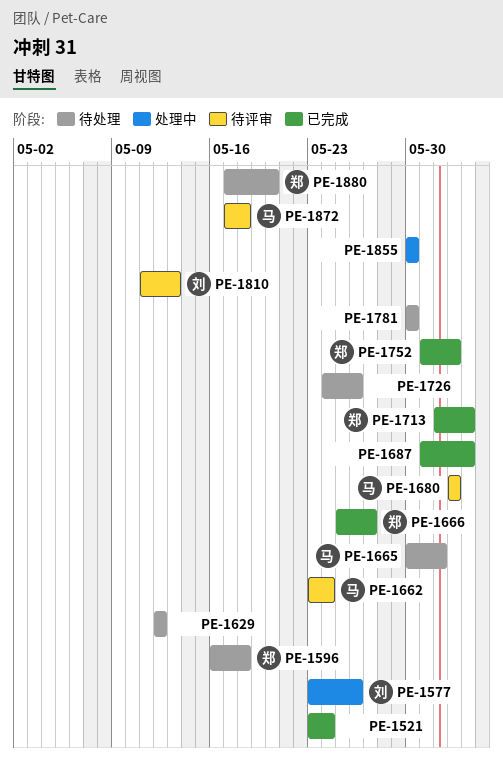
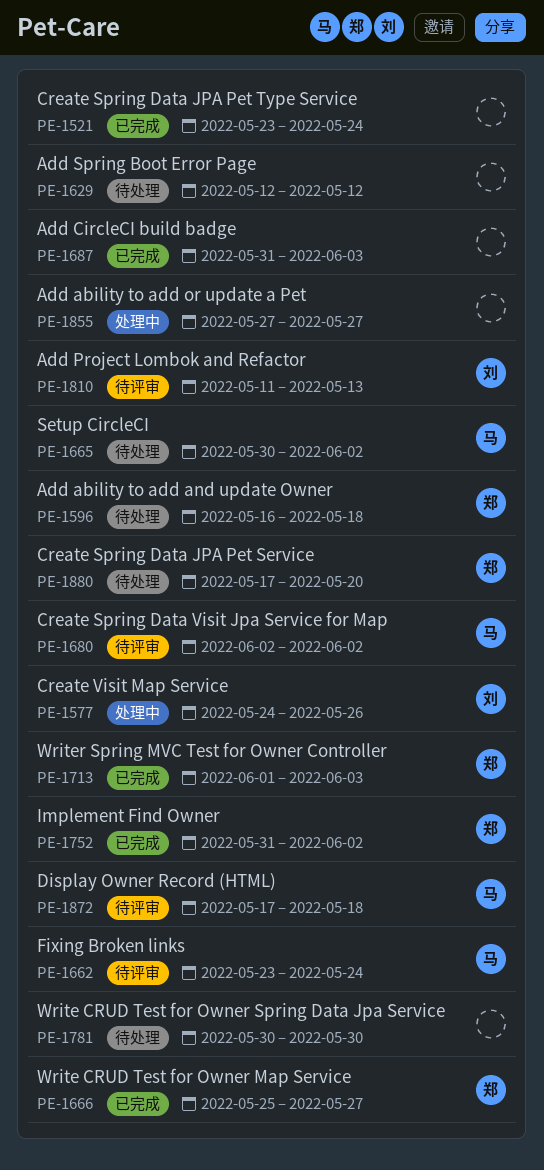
PE-1577, start: May 23 -> May 24
PE-1665, due: Jun 1 -> Jun 2
PE-1726: present -> none
PE-1855, start: May 30 -> May 27
PE-1855, due: May 30 -> May 27

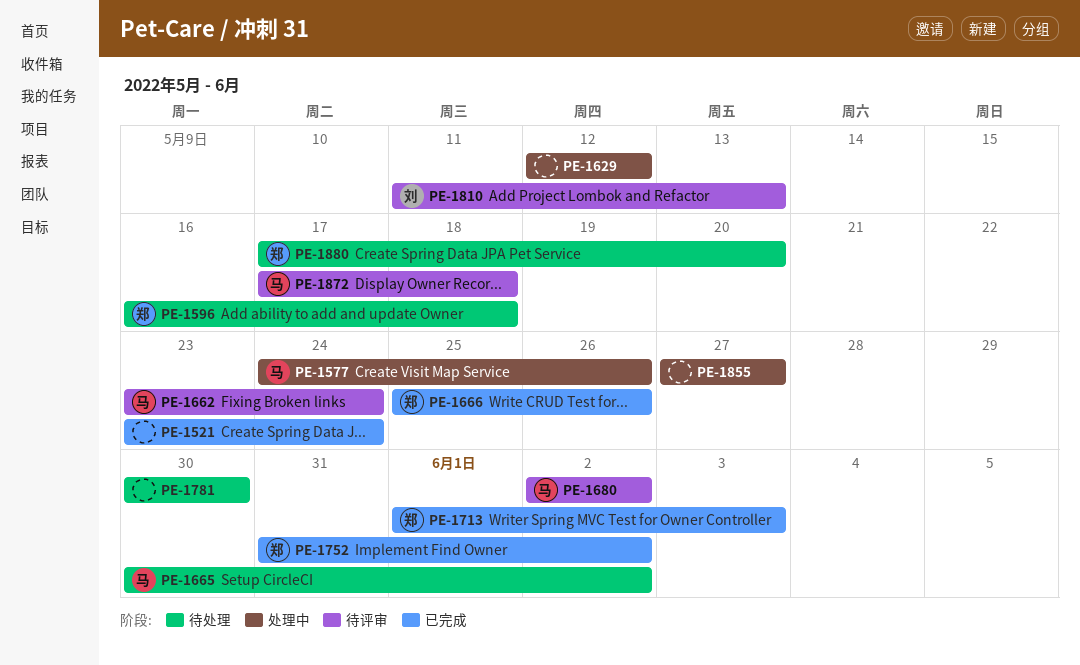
PE-1577, owner: 刘 -> 马
PE-1629, status: 待处理 -> 处理中
PE-1666, due: May 27 -> May 26
PE-1687: present -> none

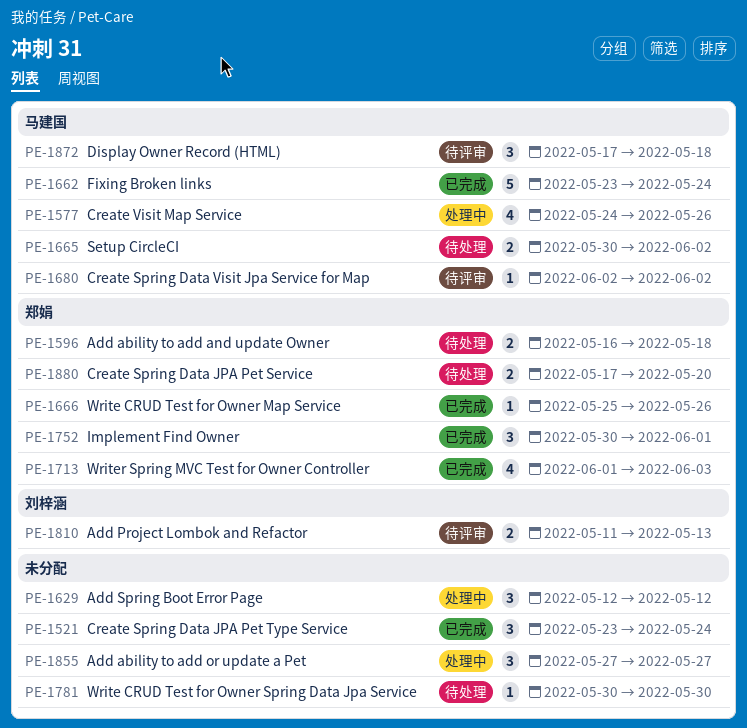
PE-1662, status: 待评审 -> 已完成
PE-1752, start: May 31 -> May 30
PE-1752, due: Jun 2 -> Jun 1

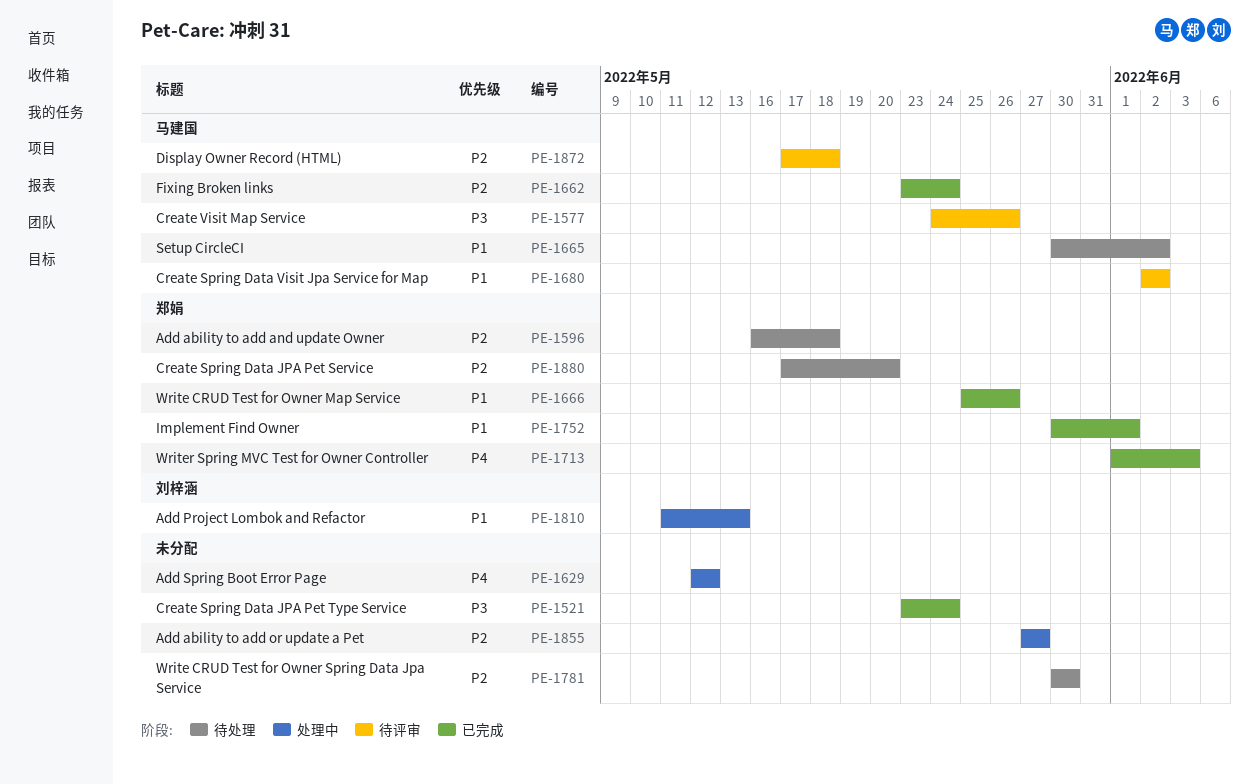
PE-1577, status: 处理中 -> 待评审
PE-1810, status: 待评审 -> 处理中

